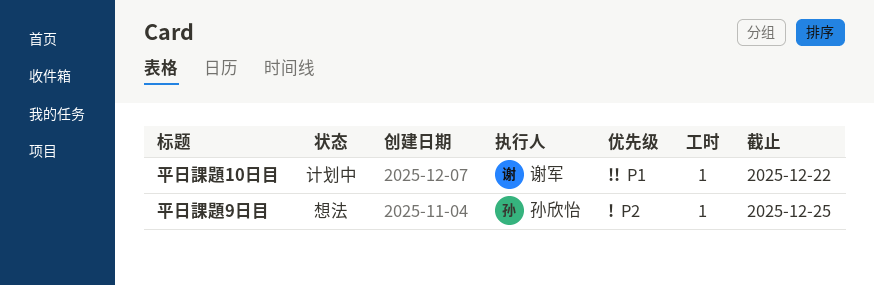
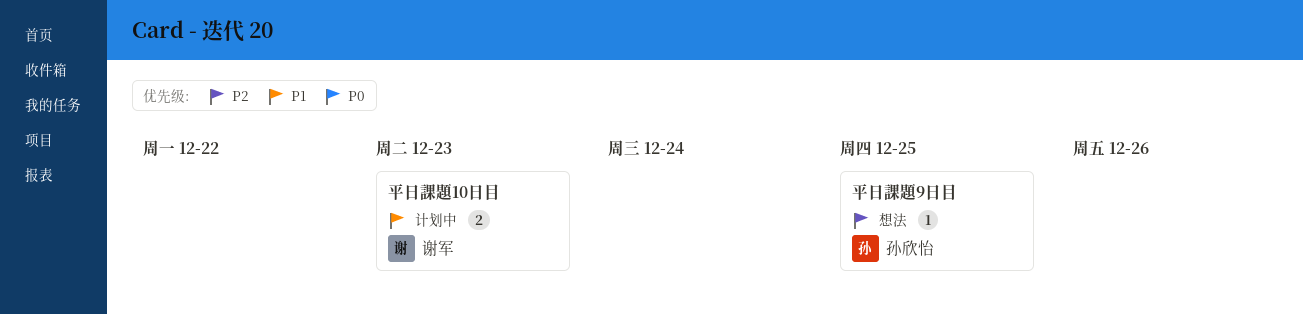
平日課題10日目, estimate: 1 -> 2
平日課題10日目, due: Dec 22 -> Dec 23

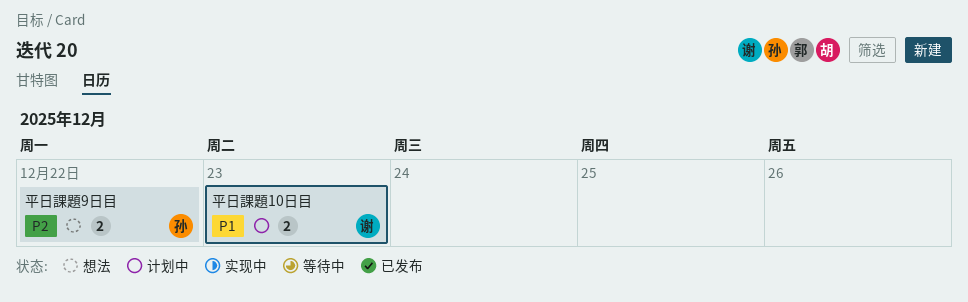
平日課題9日目, estimate: 1 -> 2
平日課題9日目, due: Dec 25 -> Dec 22

